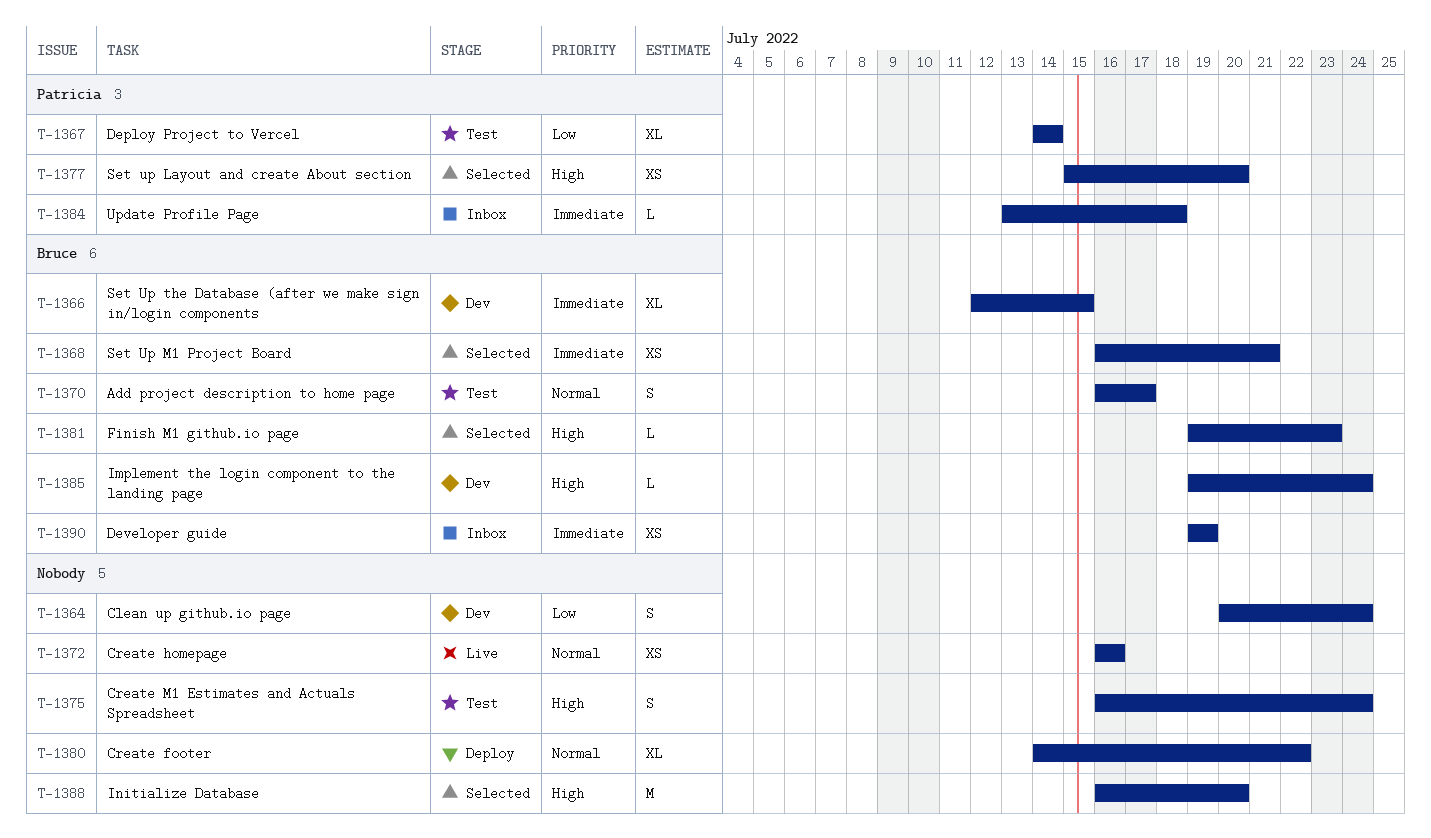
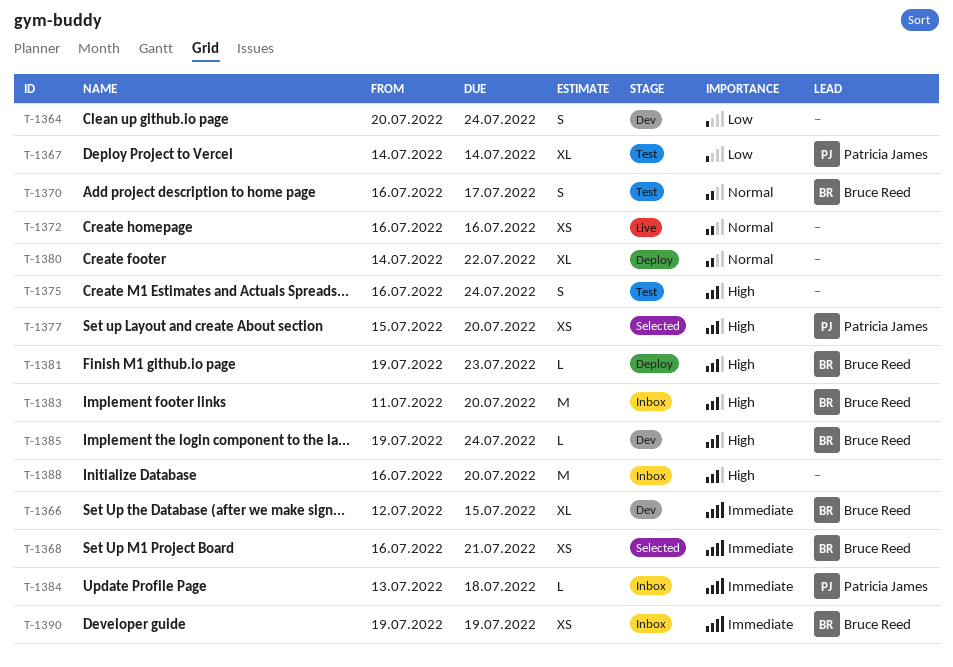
T-1381, status: Selected -> Deploy
T-1383: none -> present
T-1388, status: Selected -> Inbox

